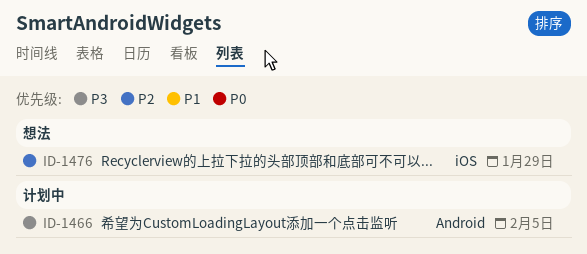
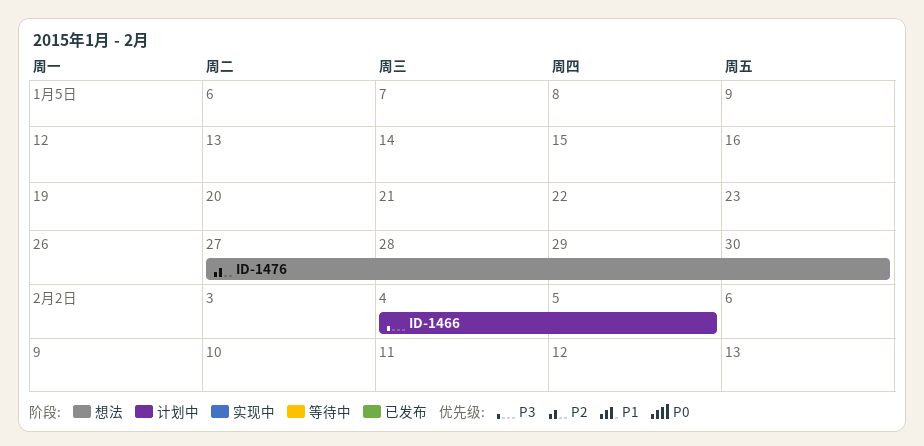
ID-1476, due: Jan 29 -> Jan 30

